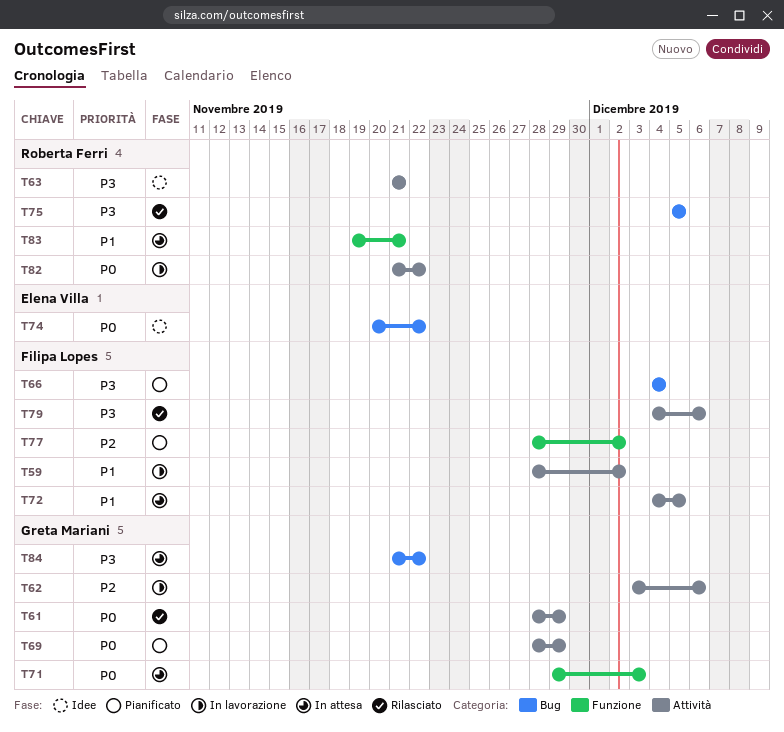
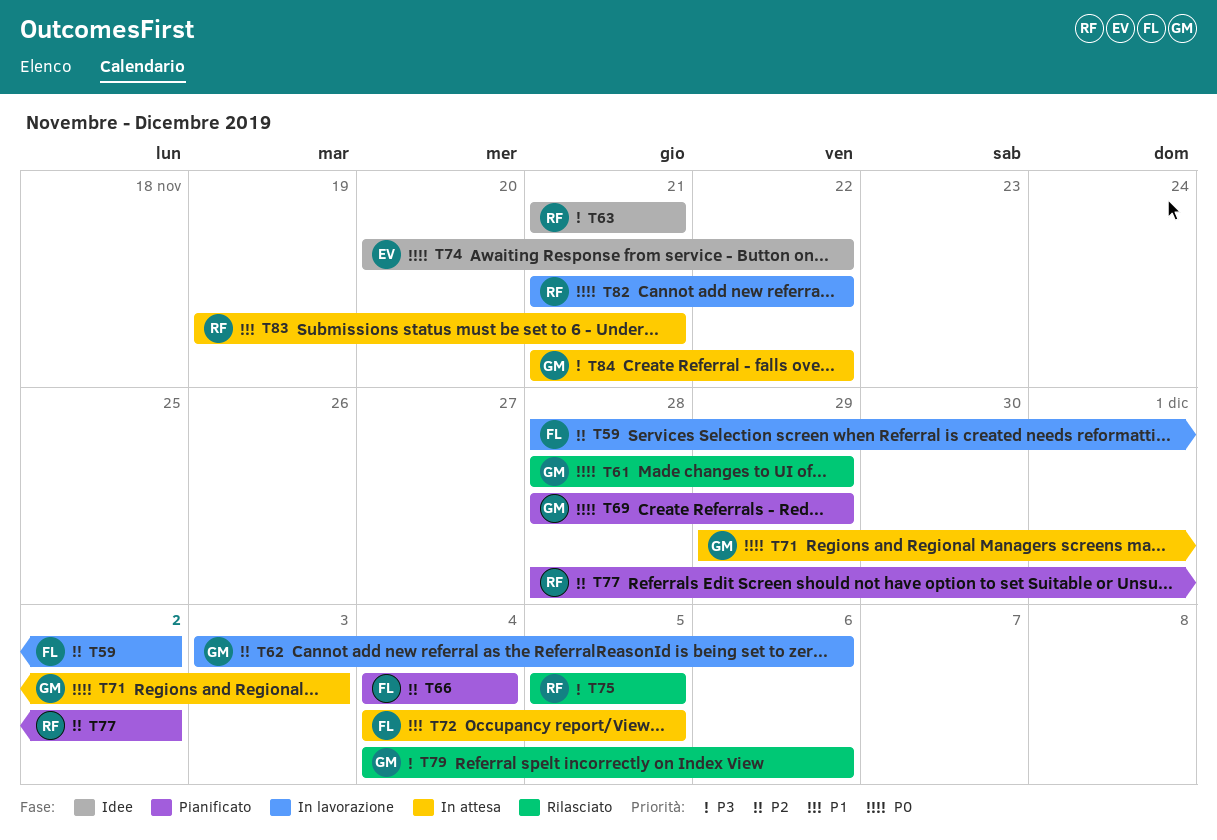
T59, priority: P1 -> P2
T66, priority: P3 -> P2
T77, owner: Filipa Lopes -> Roberta Ferri
T79, owner: Filipa Lopes -> Greta Mariani

